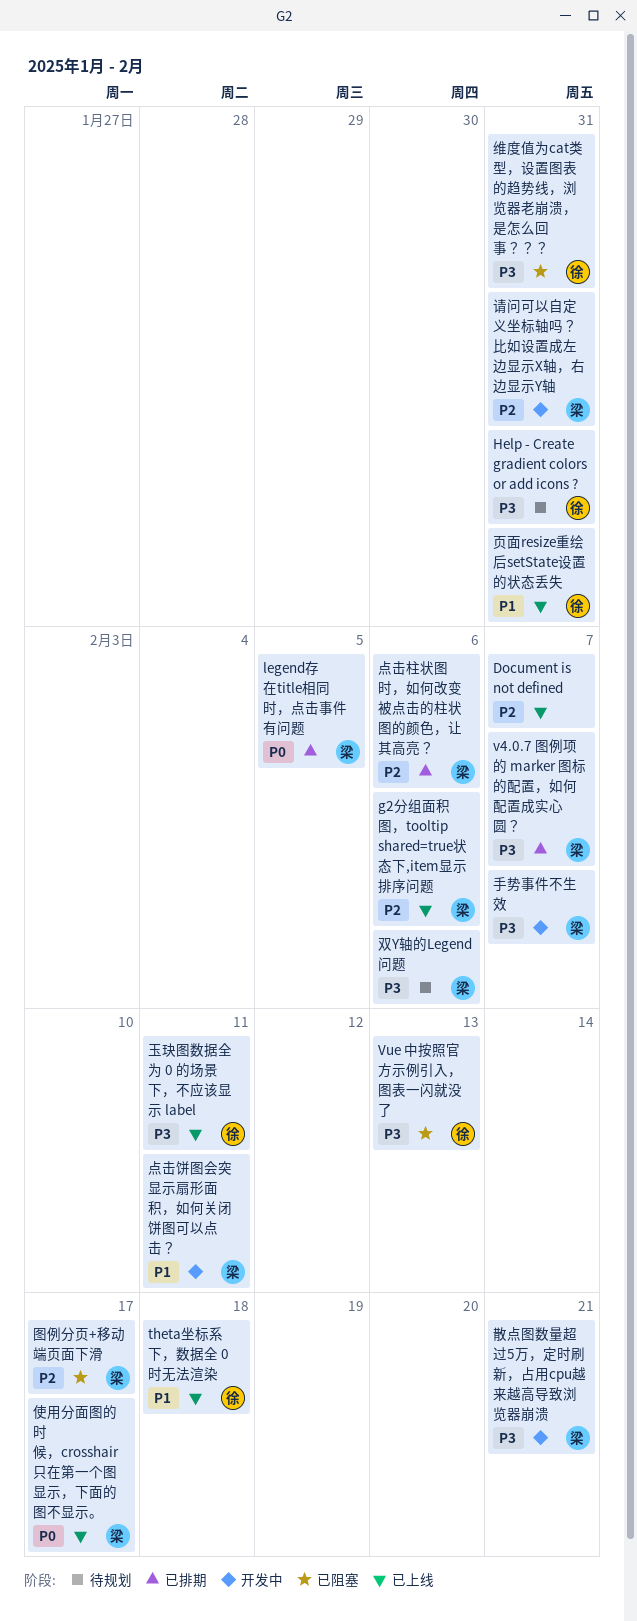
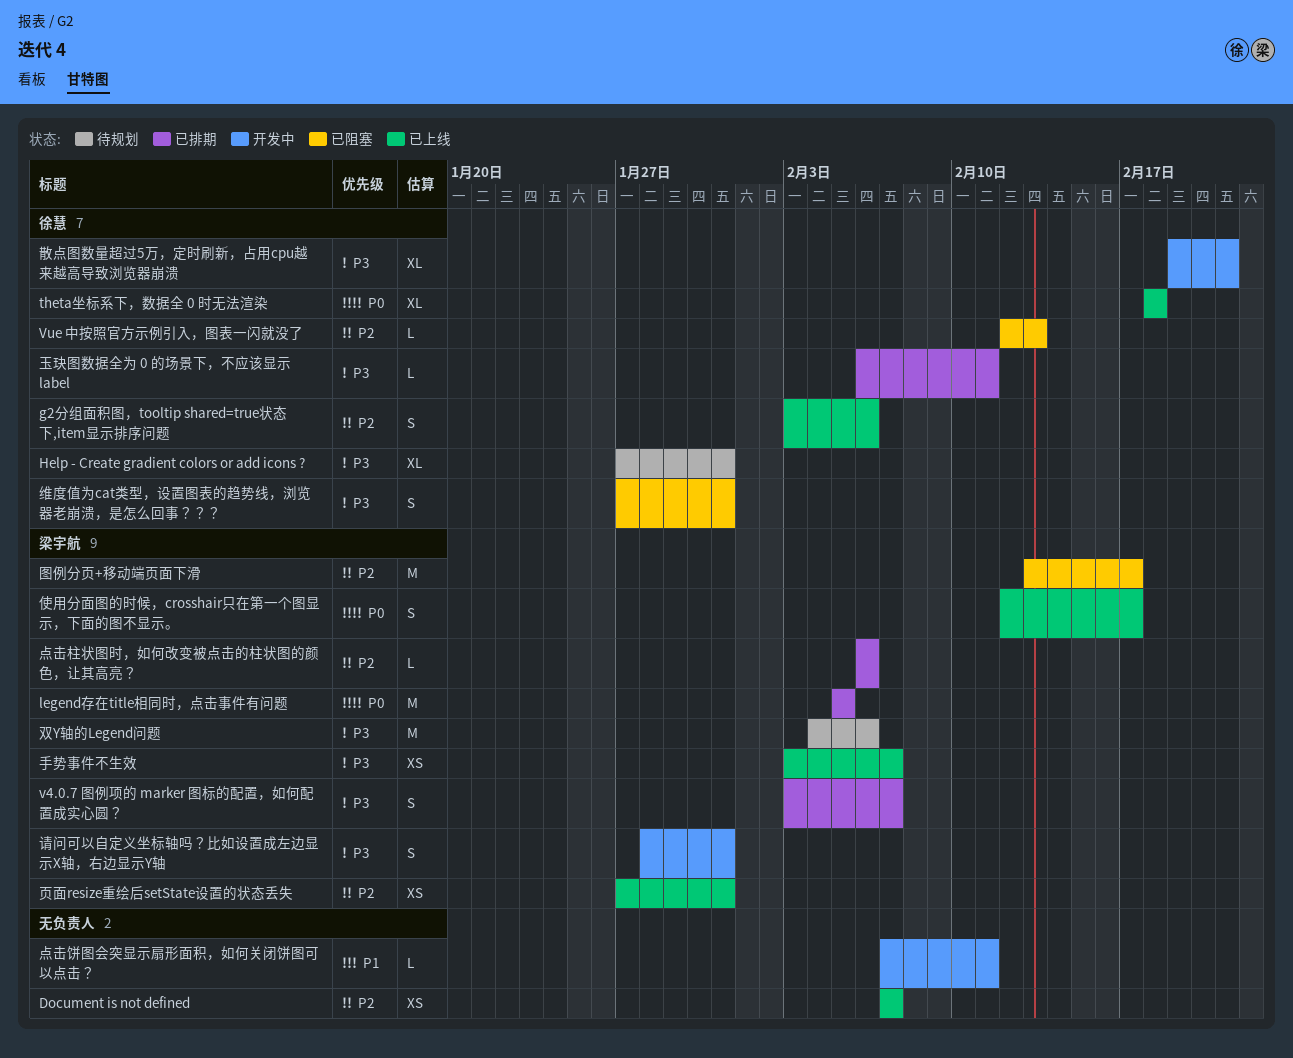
g2分组面积图，tooltip shared=true状态下,item显示排序问题, owner: 梁宇航 -> 徐慧
theta坐标系下，数据全 0 时无法渲染, priority: P1 -> P0
Vue 中按照官方示例引入，图表一闪就没了, priority: P3 -> P2
手势事件不生效, status: 开发中 -> 已上线
散点图数量超过5万，定时刷新，占用cpu越来越高导致浏览器崩溃, owner: 梁宇航 -> 徐慧
点击饼图会突显示扇形面积，如何关闭饼图可以点击？, owner: 梁宇航 -> none
玉玦图数据全为 0 的场景下，不应该显示 label, status: 已上线 -> 已排期
请问可以自定义坐标轴吗？比如设置成左边显示X轴，右边显示Y轴, priority: P2 -> P3
页面resize重绘后setState设置的状态丢失, owner: 徐慧 -> 梁宇航
页面resize重绘后setState设置的状态丢失, priority: P1 -> P2

